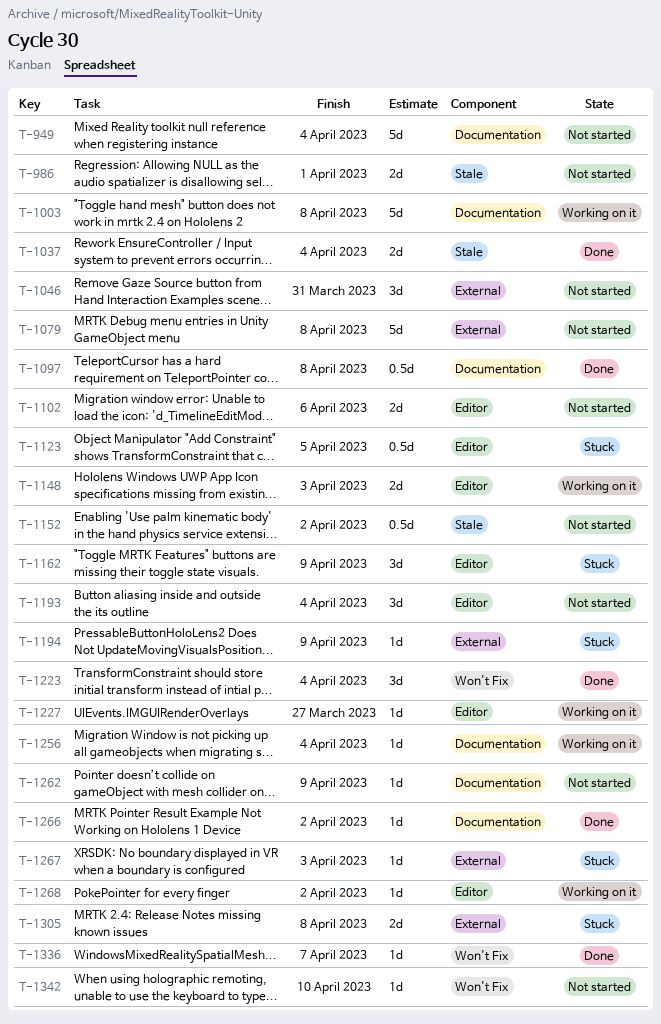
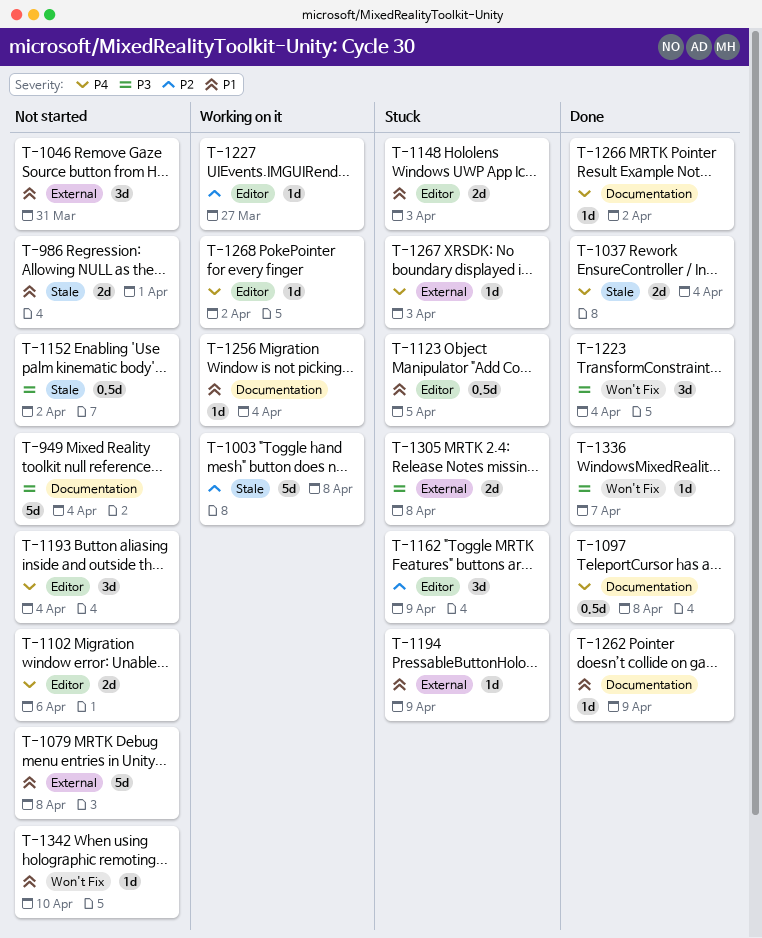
T-1003, label: Documentation -> Stale
T-1148, status: Working on it -> Stuck
T-1262, status: Not started -> Done

